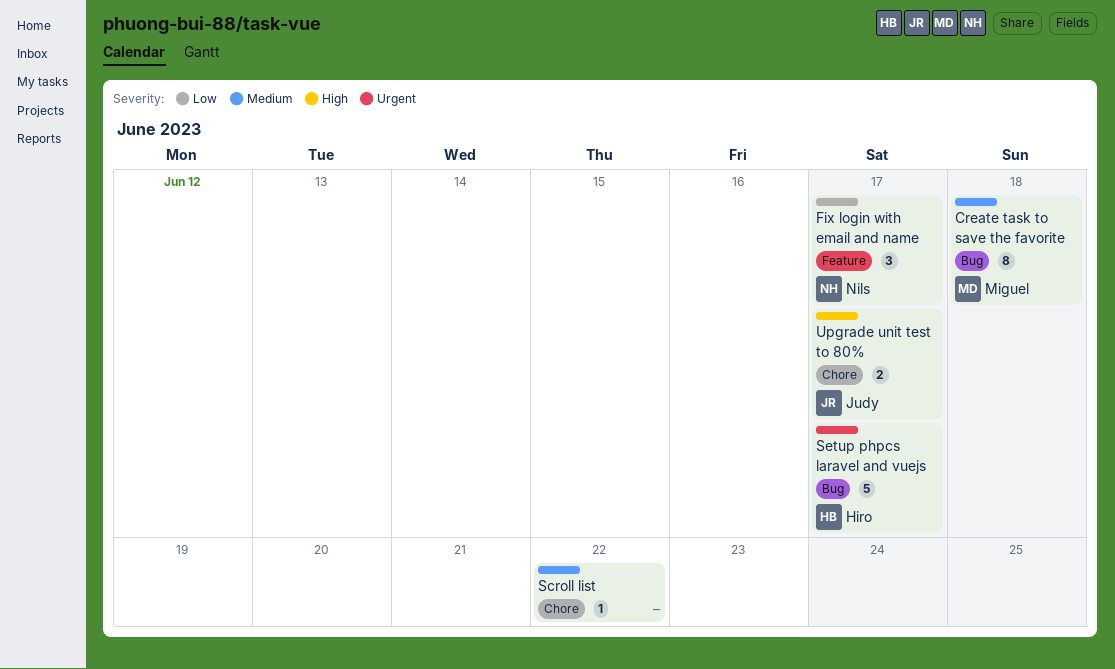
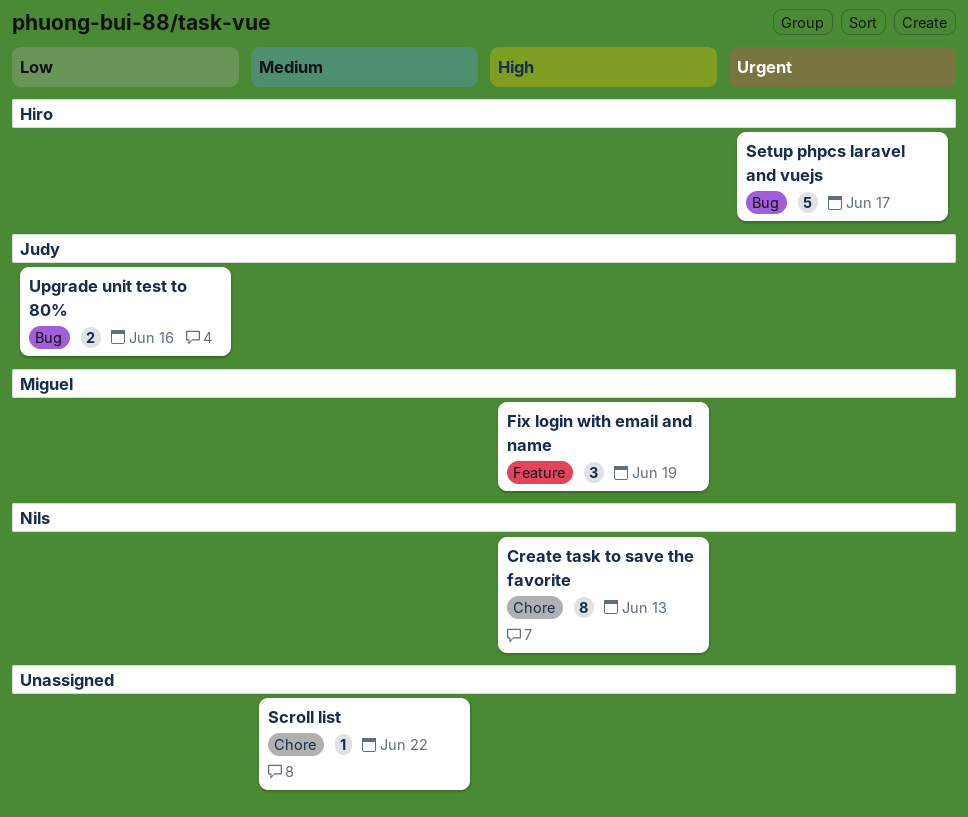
Create task to save the favorite, owner: Miguel -> Nils
Create task to save the favorite, priority: Medium -> High
Create task to save the favorite, label: Bug -> Chore
Create task to save the favorite, due: Jun 18 -> Jun 13
Fix login with email and name, owner: Nils -> Miguel
Fix login with email and name, priority: Low -> High
Fix login with email and name, due: Jun 17 -> Jun 19
Upgrade unit test to 80%, priority: High -> Low
Upgrade unit test to 80%, label: Chore -> Bug
Upgrade unit test to 80%, due: Jun 17 -> Jun 16

